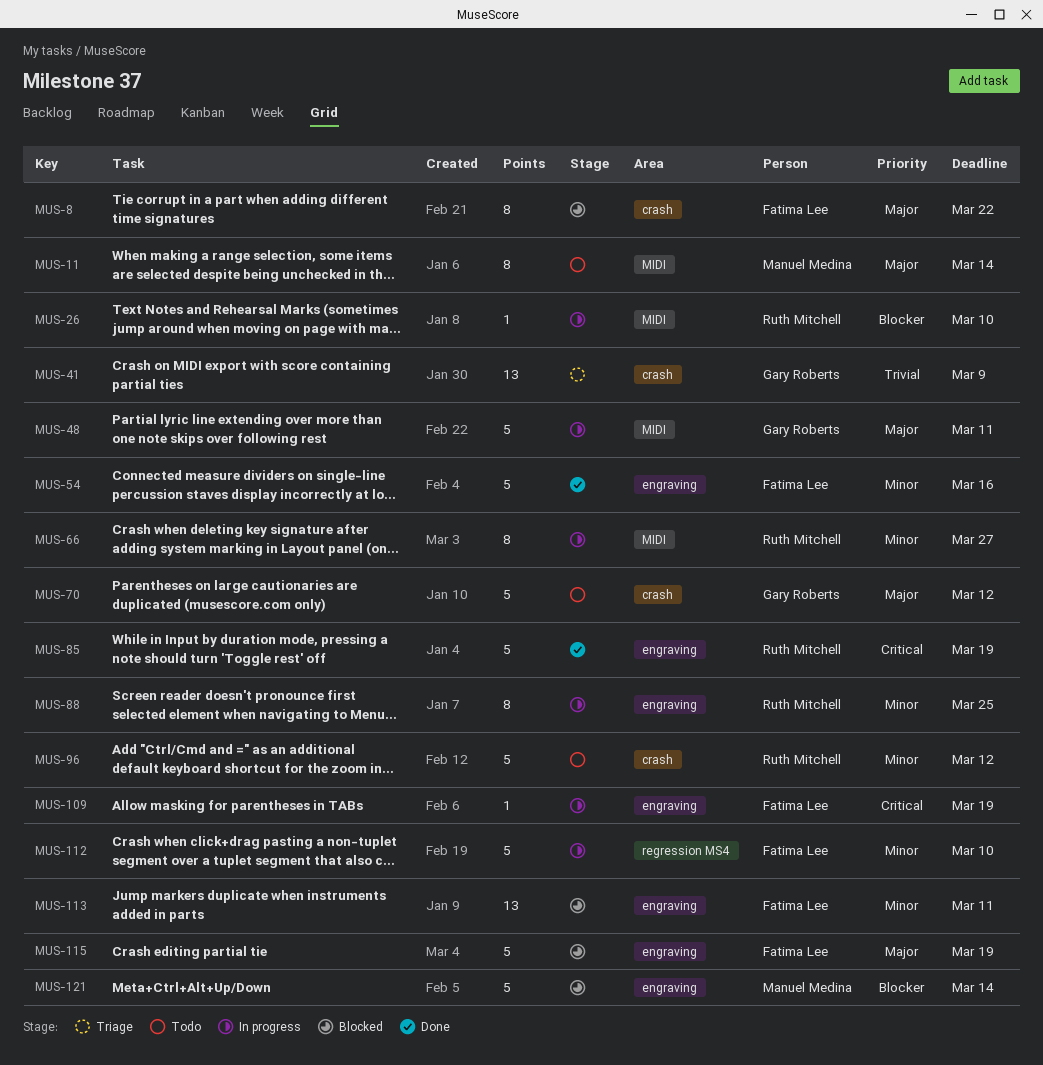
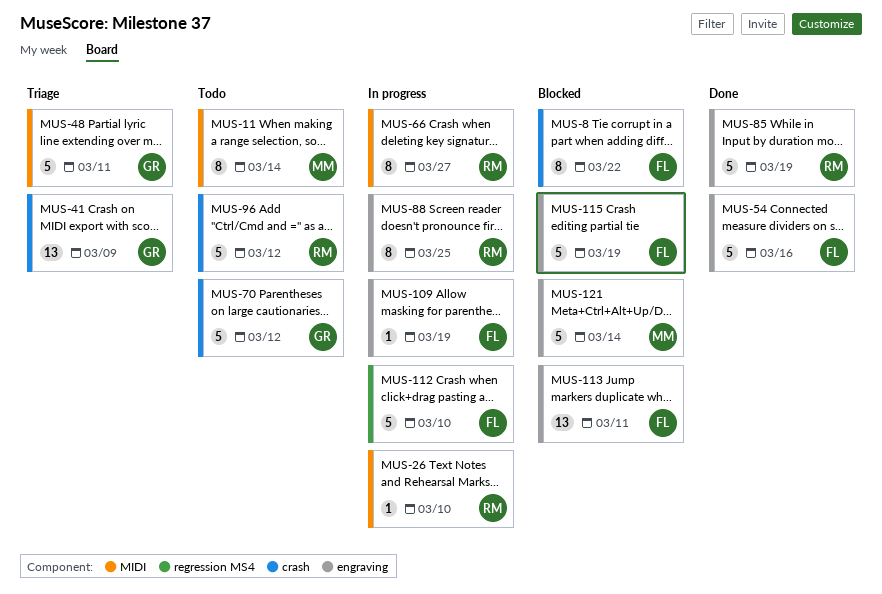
MUS-48, status: In progress -> Triage

